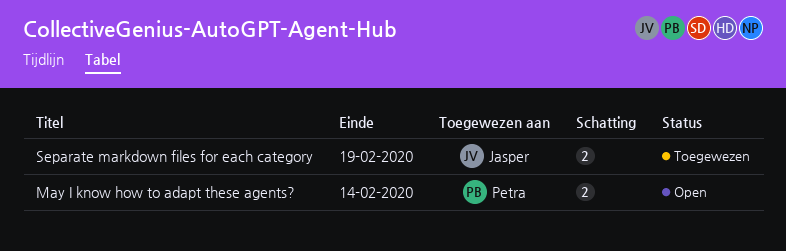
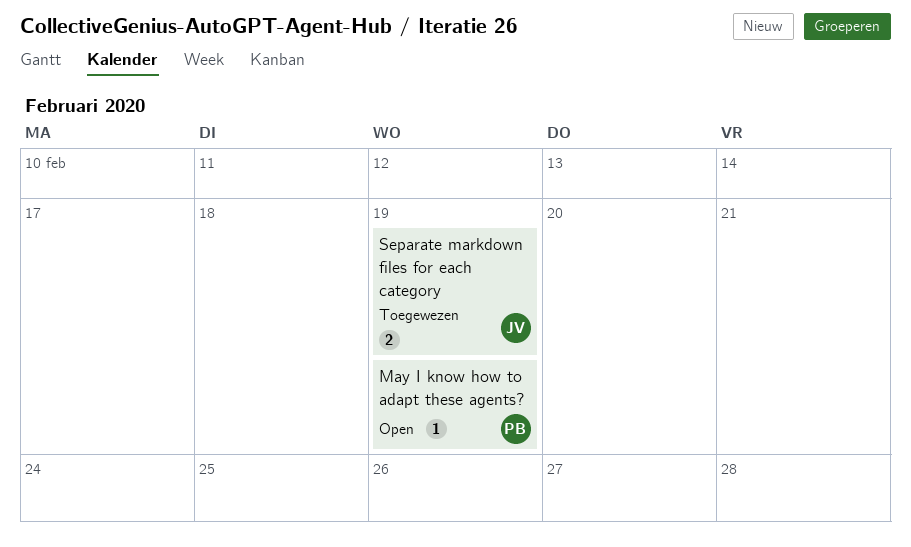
May I know how to adapt these agents?, estimate: 2 -> 1
May I know how to adapt these agents?, due: Feb 14 -> Feb 19

